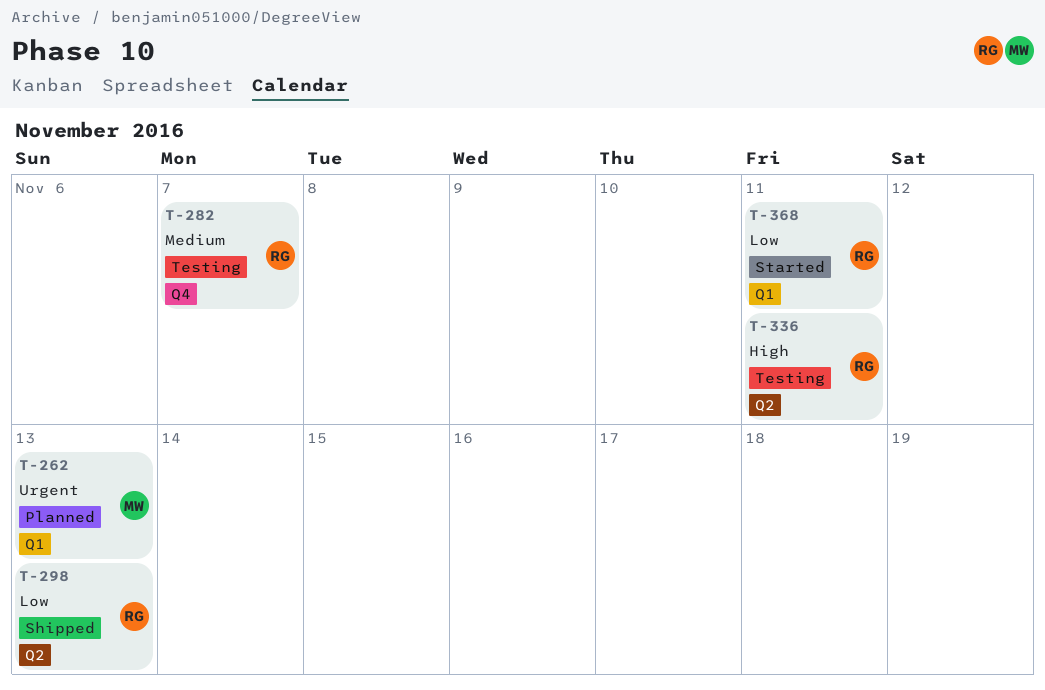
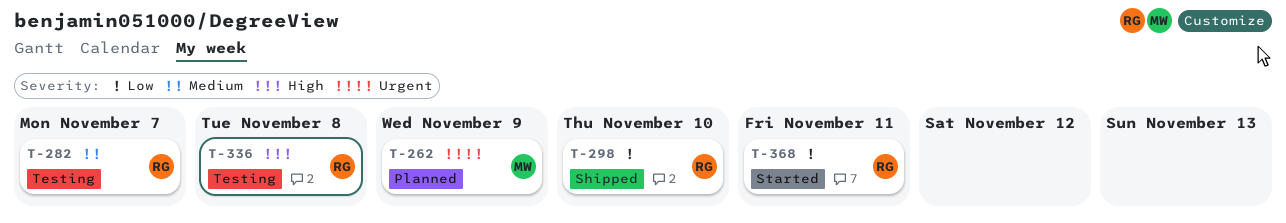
T-262, due: Nov 13 -> Nov 9
T-298, due: Nov 13 -> Nov 10
T-336, due: Nov 11 -> Nov 8

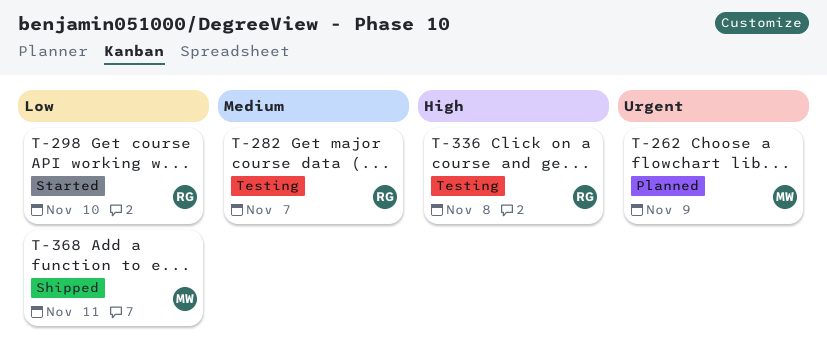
T-298, status: Shipped -> Started
T-368, status: Started -> Shipped
T-368, owner: RG -> MW

